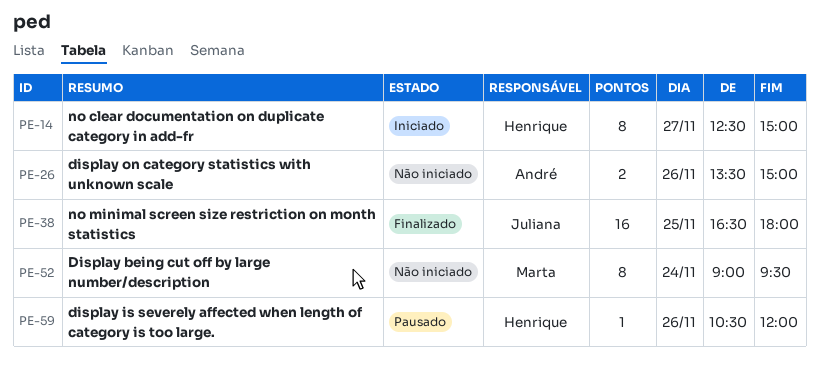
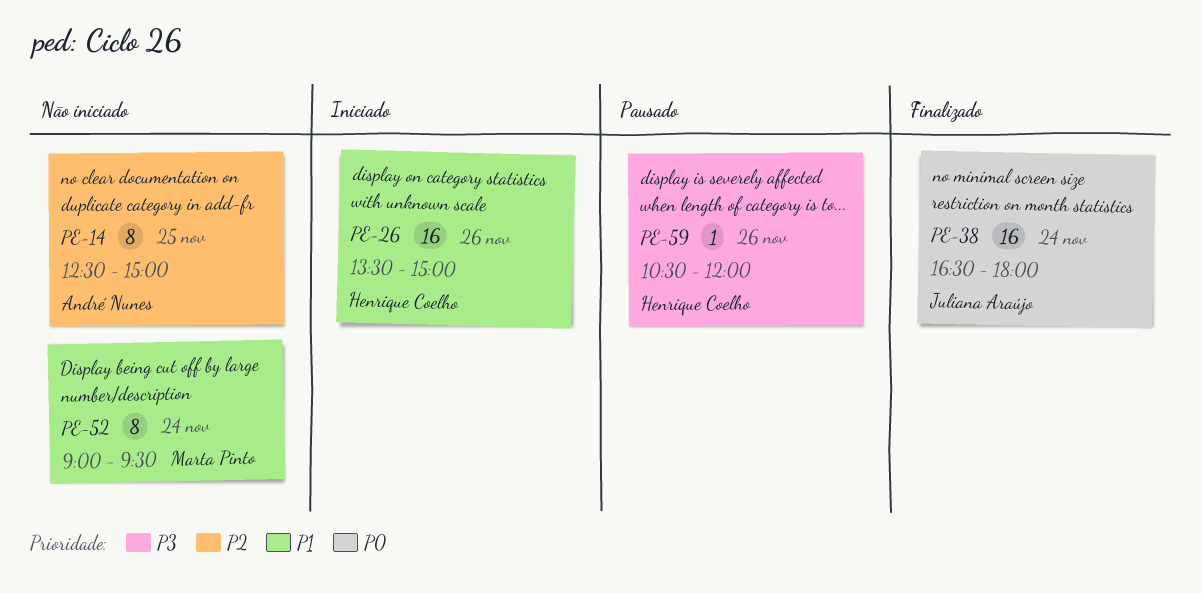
PE-14, status: Iniciado -> Não iniciado
PE-14, owner: Henrique Coelho -> André Nunes
PE-14, day: Nov 27 -> Nov 25
PE-26, status: Não iniciado -> Iniciado
PE-26, owner: André Nunes -> Henrique Coelho
PE-26, estimate: 2 -> 16
PE-38, day: Nov 25 -> Nov 24

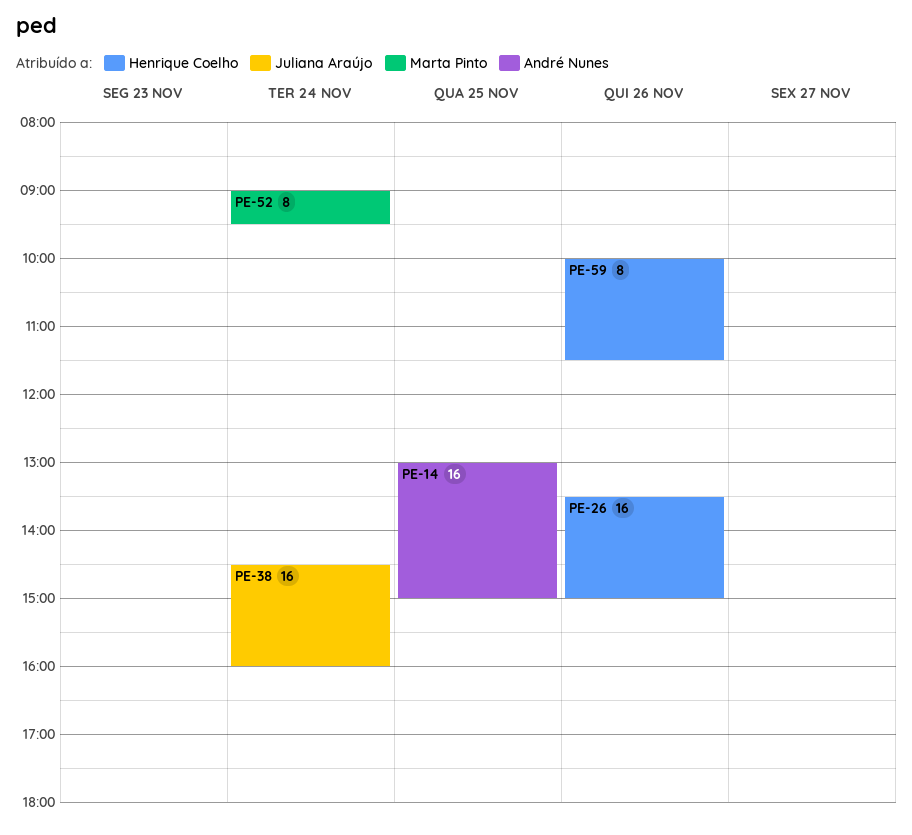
PE-14, estimate: 8 -> 16
PE-14, begins: 12:30 -> 13:00
PE-38, begins: 16:30 -> 14:30
PE-38, ends: 18:00 -> 16:00
PE-59, estimate: 1 -> 8
PE-59, begins: 10:30 -> 10:00
PE-59, ends: 12:00 -> 11:30

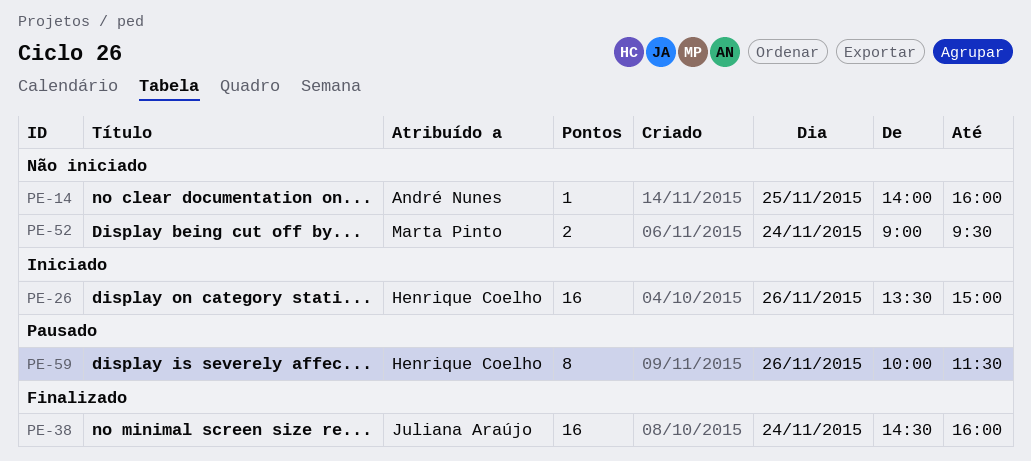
PE-14, estimate: 16 -> 1
PE-14, begins: 13:00 -> 14:00
PE-14, ends: 15:00 -> 16:00
PE-52, estimate: 8 -> 2

